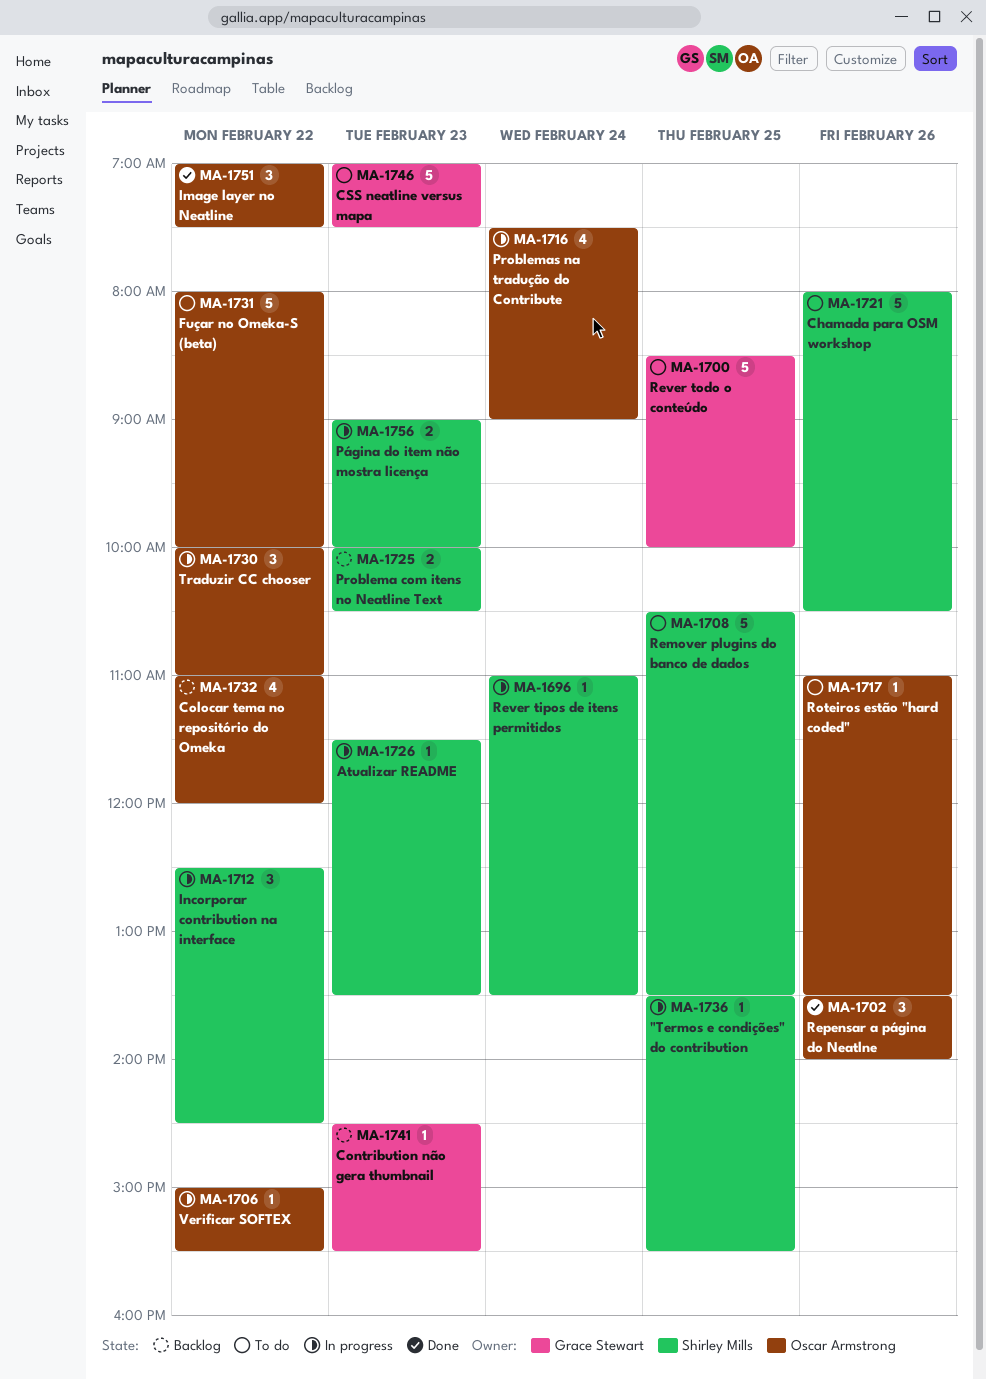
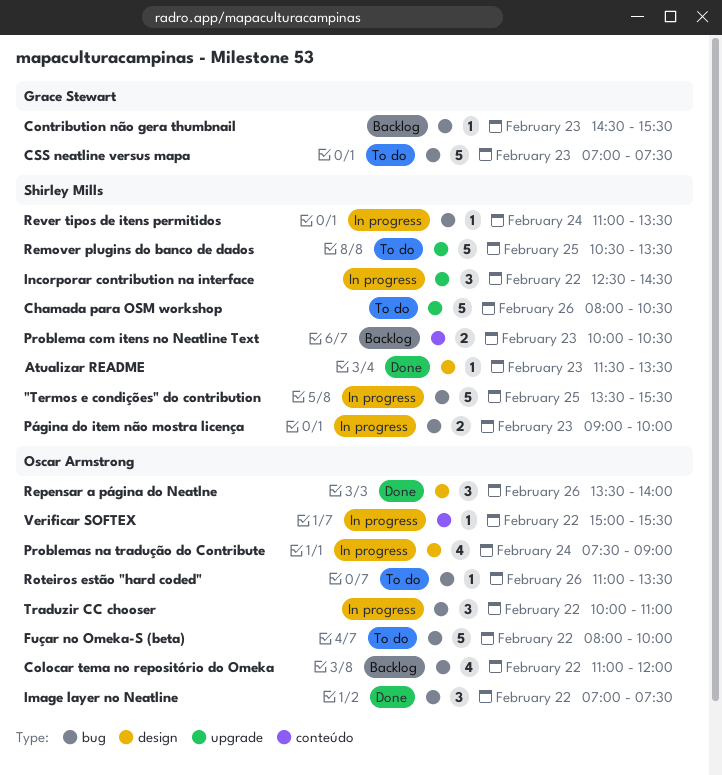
"Termos e condições" do contribution, estimate: 1 -> 5
Atualizar README, status: In progress -> Done
Rever todo o conteúdo: present -> none

